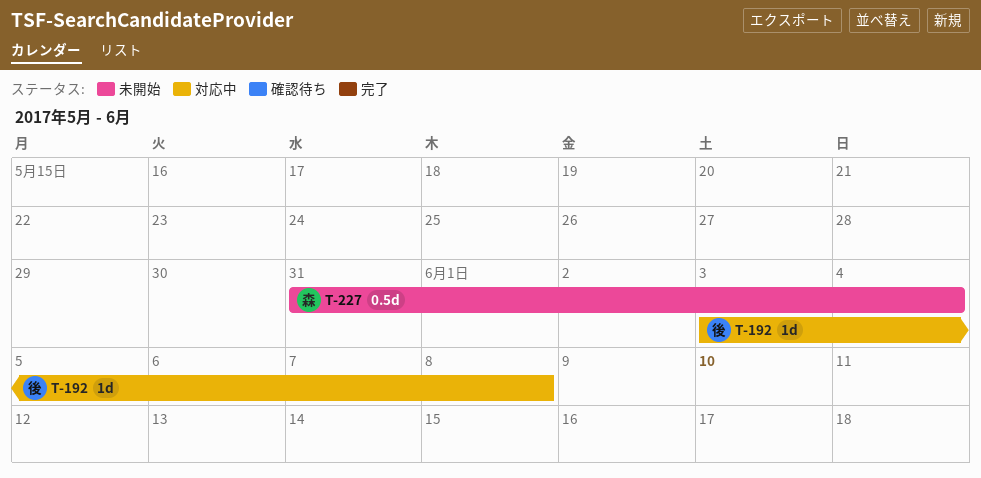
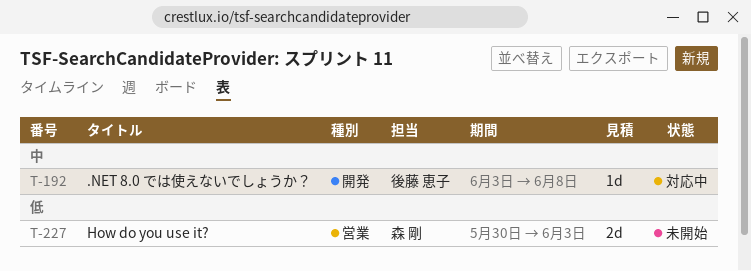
T-227, estimate: 0.5d -> 2d
T-227, start: May 31 -> May 30
T-227, due: Jun 4 -> Jun 3

